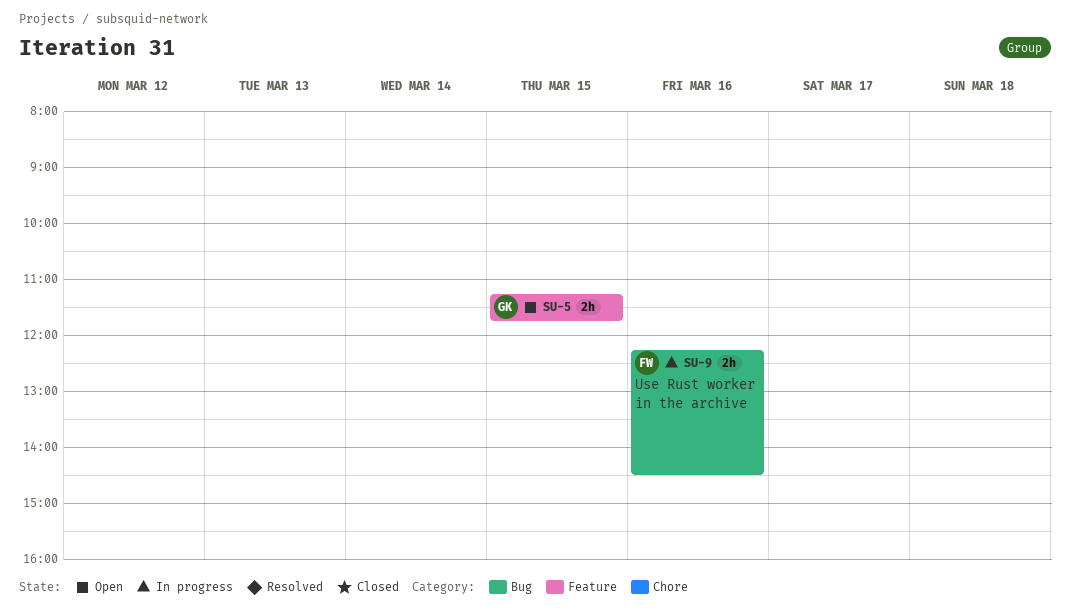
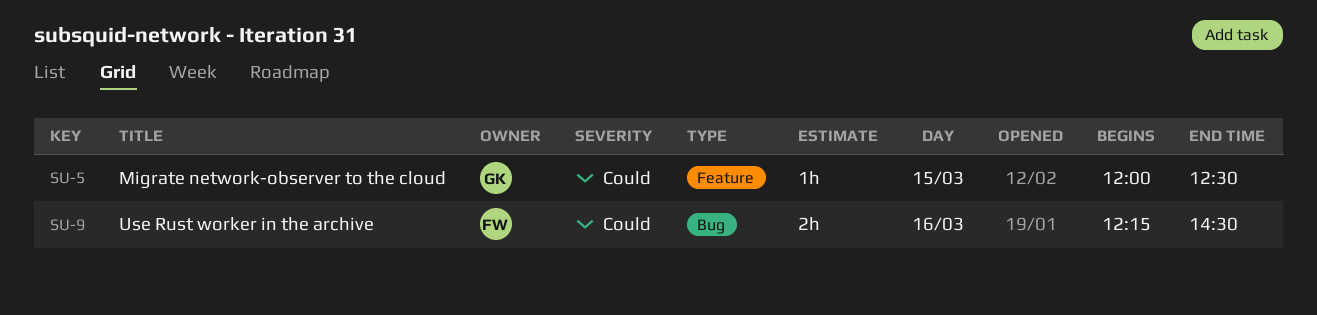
SU-5, estimate: 2h -> 1h
SU-5, begins: 11:15 -> 12:00
SU-5, ends: 11:45 -> 12:30

